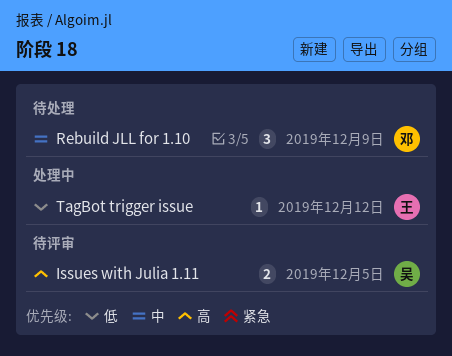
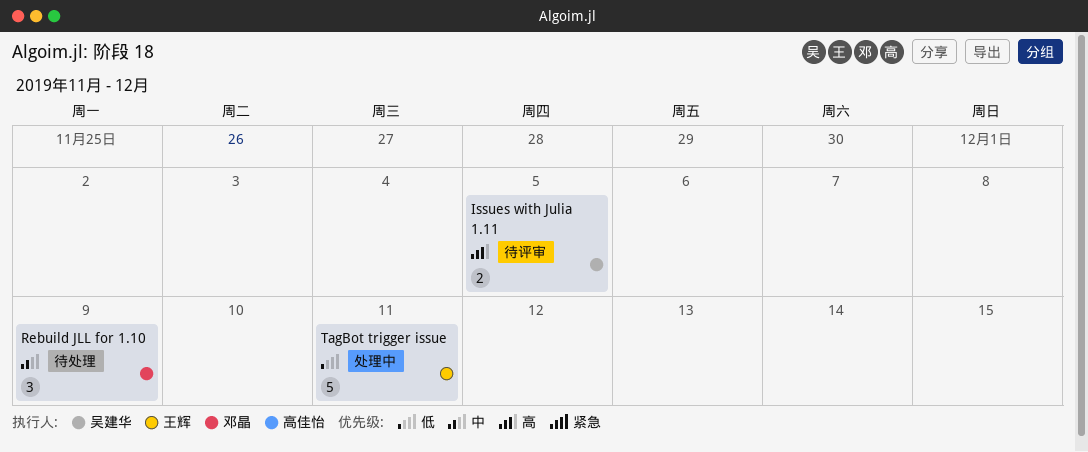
TagBot trigger issue, estimate: 1 -> 5
TagBot trigger issue, due: Dec 12 -> Dec 11

